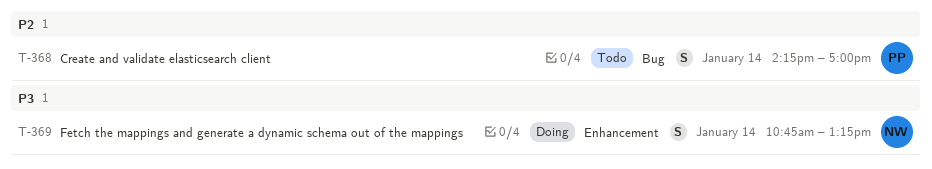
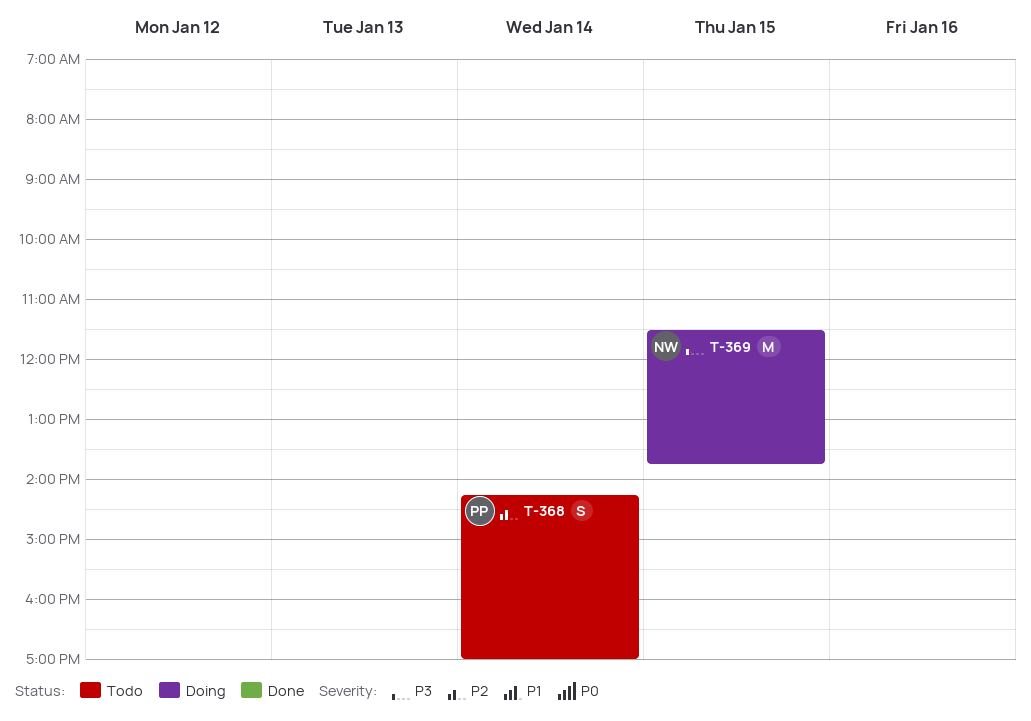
T-369, estimate: S -> M
T-369, day: Jan 14 -> Jan 15
T-369, begins: 10:45 -> 11:30
T-369, ends: 13:15 -> 13:45

